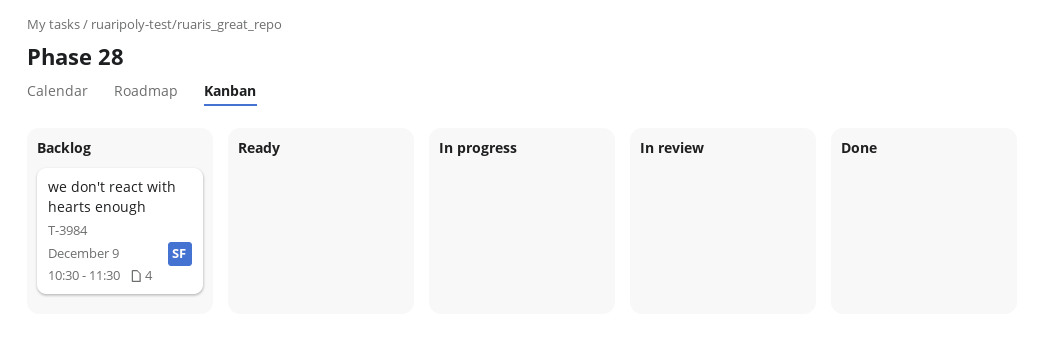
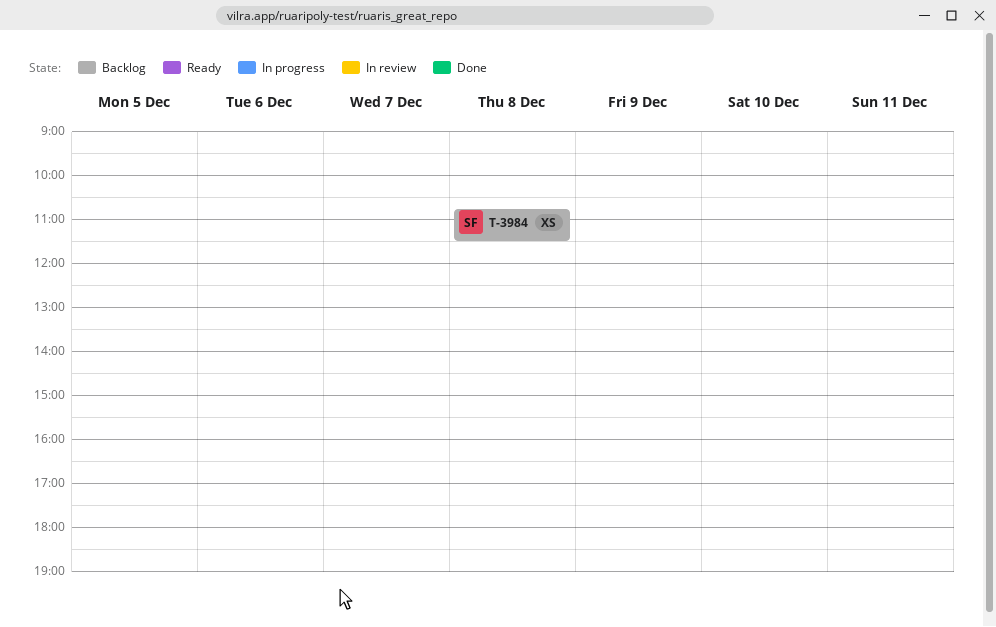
T-3984, day: Dec 9 -> Dec 8
T-3984, begins: 10:30 -> 10:45

